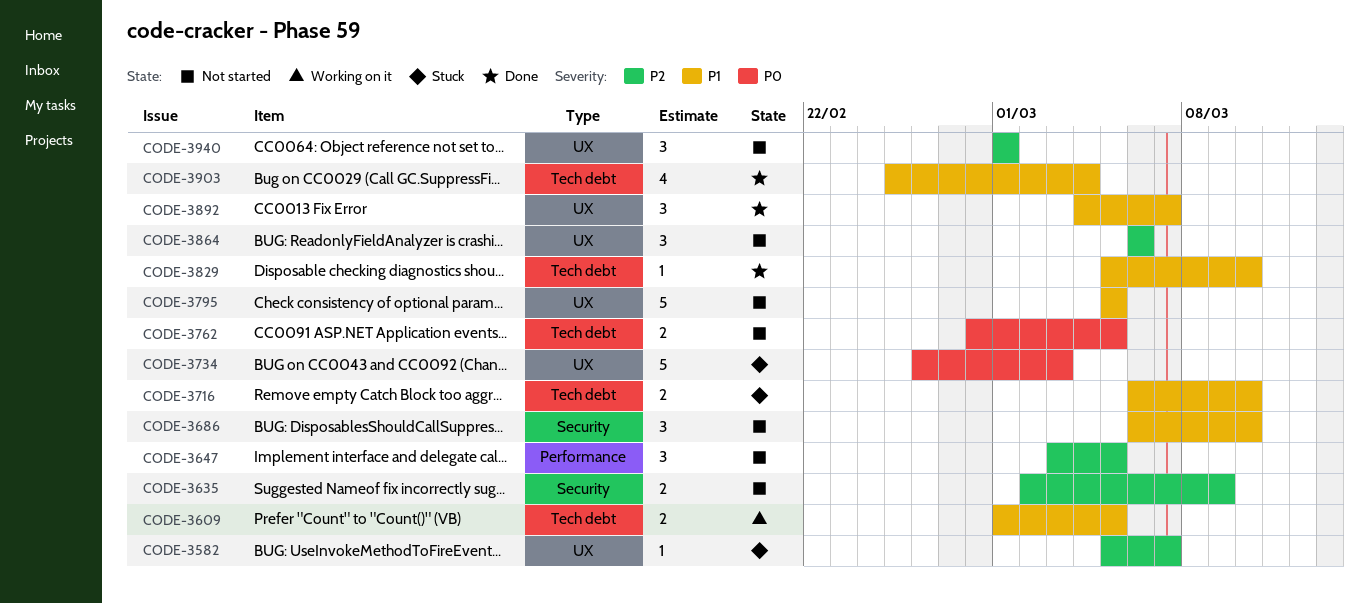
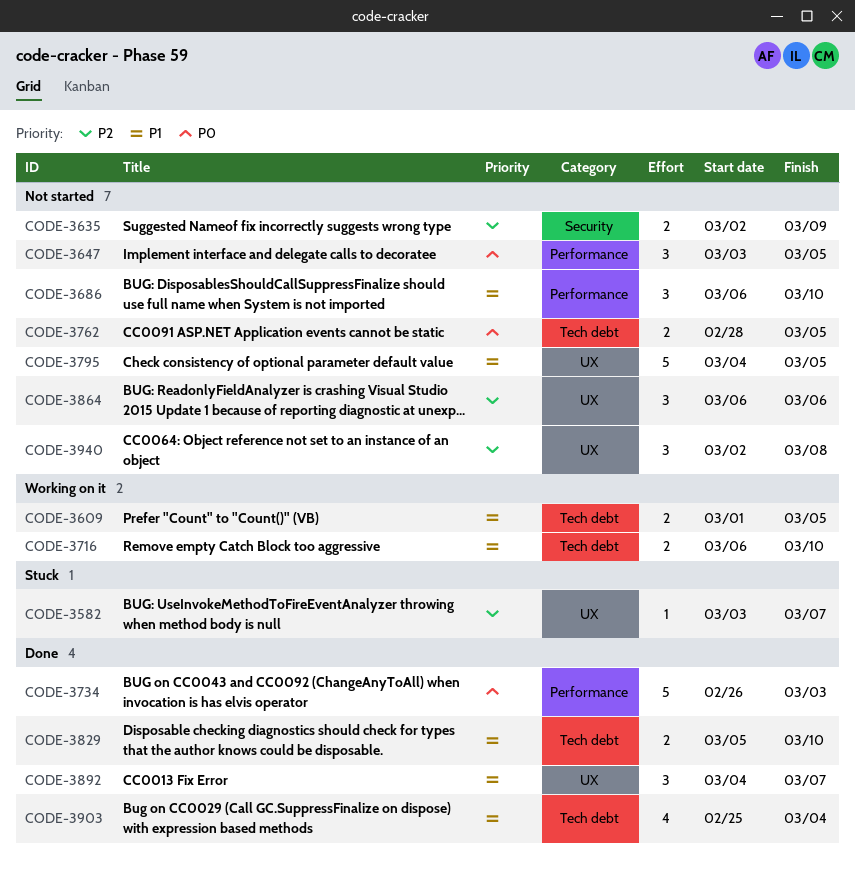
CODE-3582, start: Mar 5 -> Mar 3
CODE-3647, priority: P2 -> P0
CODE-3686, label: Security -> Performance
CODE-3716, status: Stuck -> Working on it
CODE-3734, status: Stuck -> Done
CODE-3734, label: UX -> Performance
CODE-3795, start: Mar 5 -> Mar 4
CODE-3829, estimate: 1 -> 2
CODE-3940, start: Mar 1 -> Mar 2
CODE-3940, due: Mar 1 -> Mar 8

